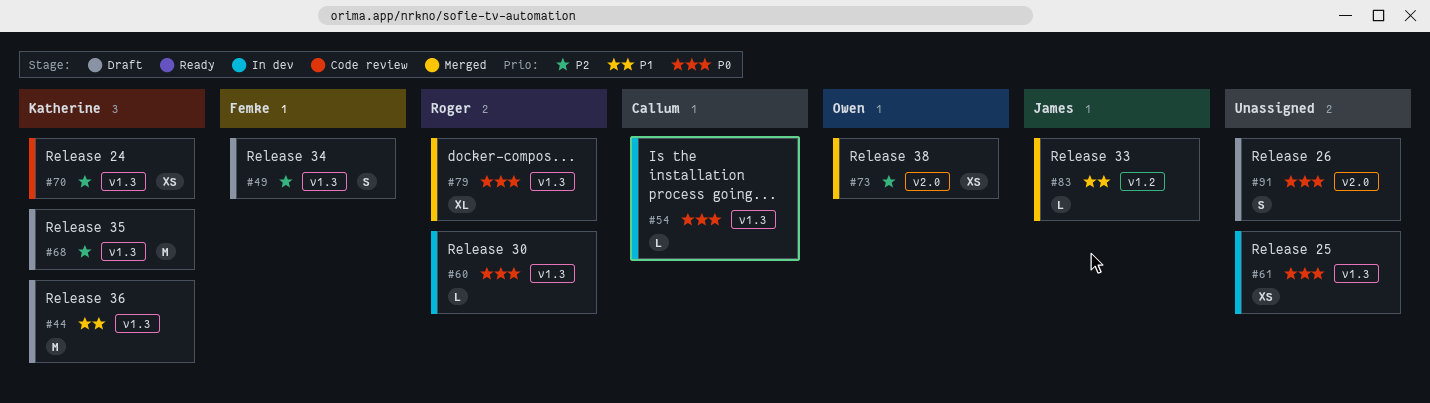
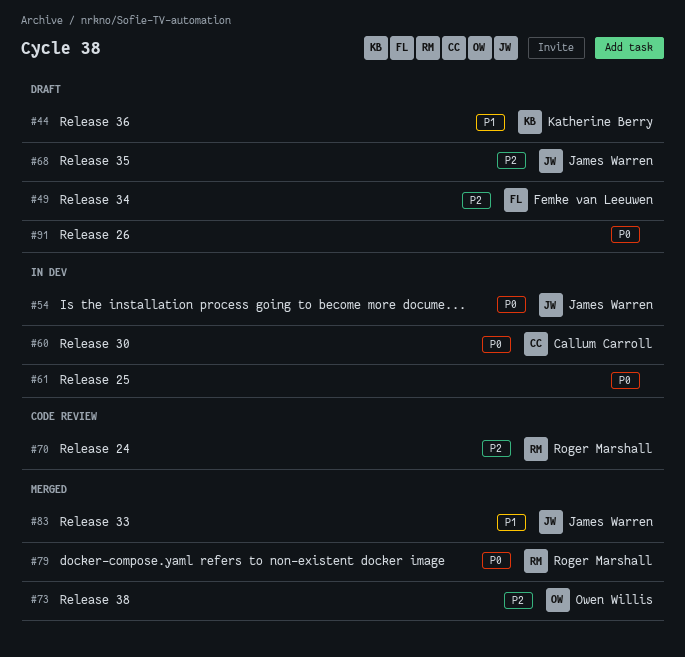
#54, owner: Callum Carroll -> James Warren
#60, owner: Roger Marshall -> Callum Carroll
#68, owner: Katherine Berry -> James Warren
#70, owner: Katherine Berry -> Roger Marshall

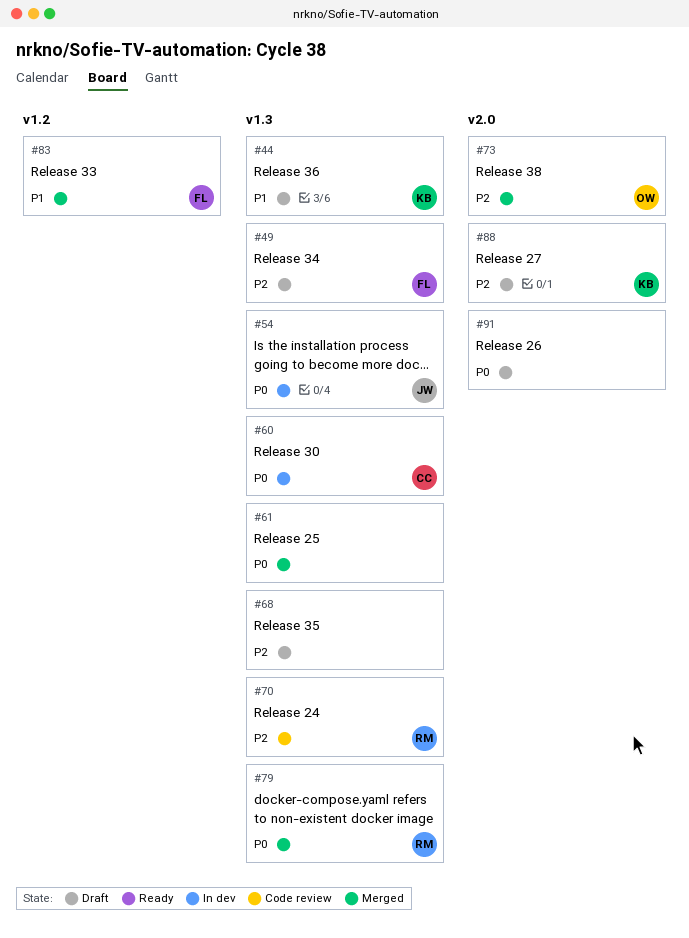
#61, status: In dev -> Merged
#68, owner: James Warren -> none
#83, owner: James Warren -> Femke van Leeuwen
#88: none -> present

